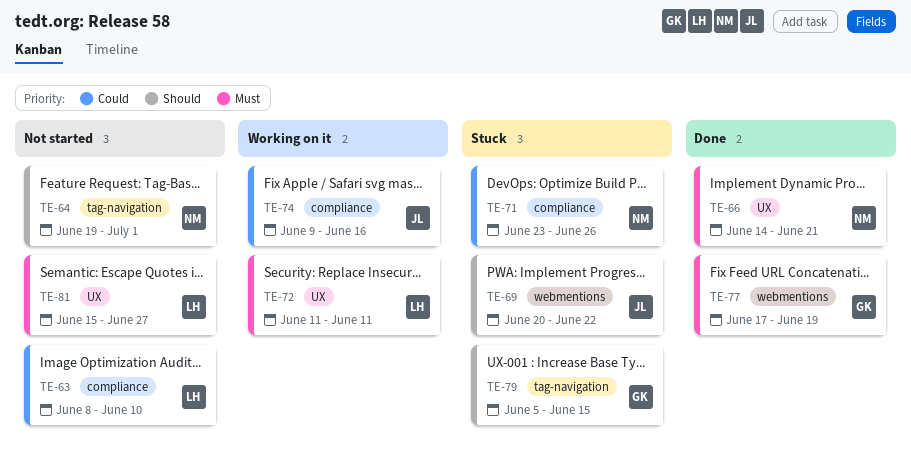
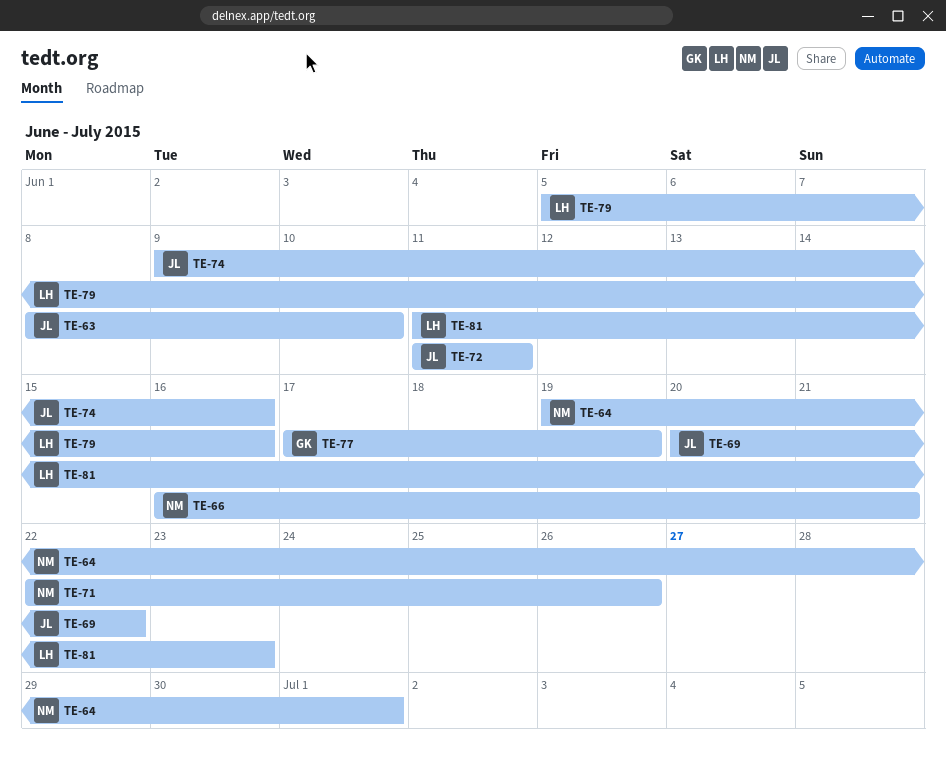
TE-63, owner: LH -> JL
TE-66, start: Jun 14 -> Jun 16
TE-71, start: Jun 23 -> Jun 22
TE-72, owner: LH -> JL
TE-79, owner: GK -> LH
TE-79, due: Jun 15 -> Jun 16
TE-81, start: Jun 15 -> Jun 11
TE-81, due: Jun 27 -> Jun 23

